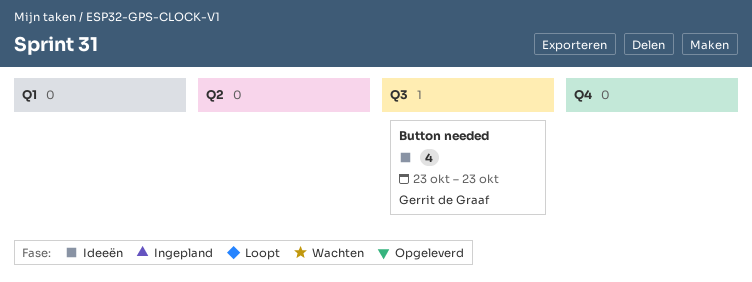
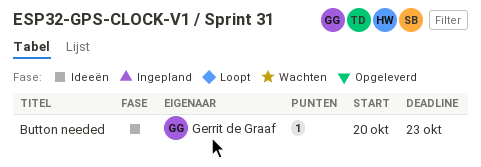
Button needed, estimate: 4 -> 1
Button needed, start: Oct 23 -> Oct 20

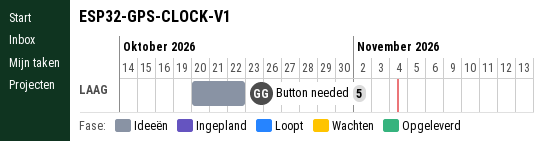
Button needed, estimate: 1 -> 5
Button needed, due: Oct 23 -> Oct 22

